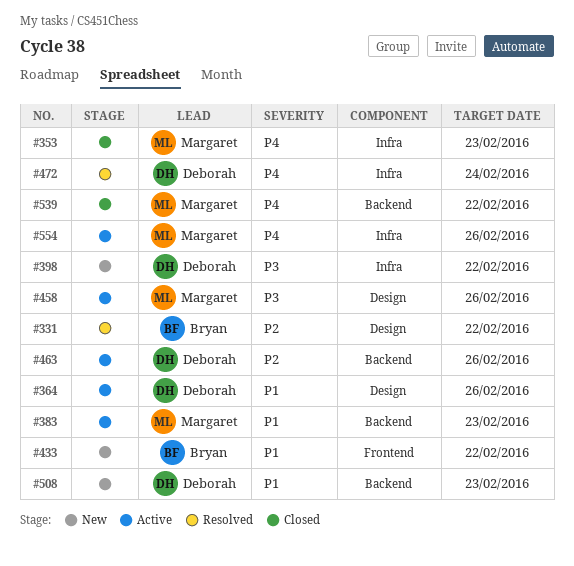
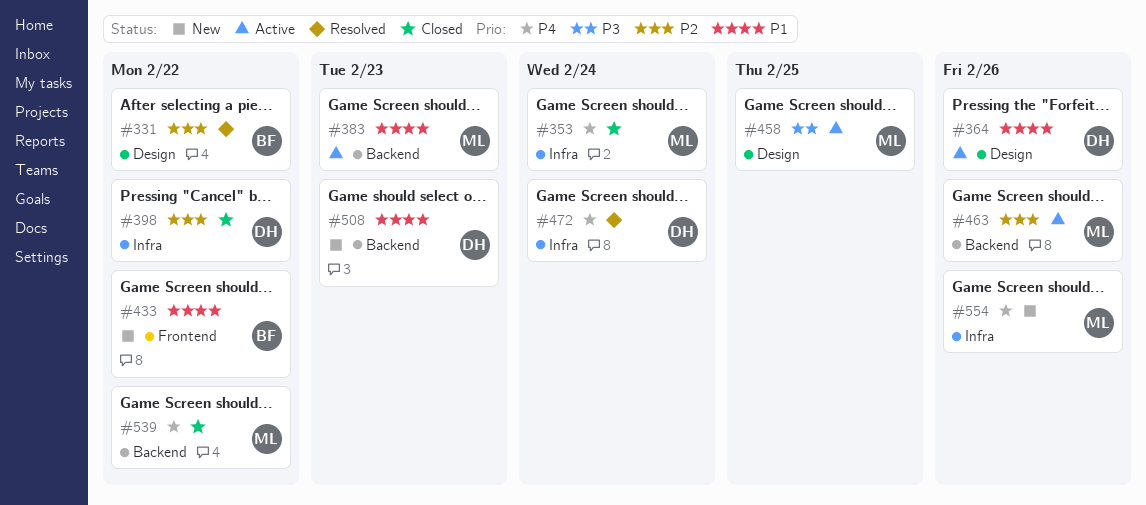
#353, due: Feb 23 -> Feb 24
#398, status: New -> Closed
#398, priority: P3 -> P2
#458, due: Feb 26 -> Feb 25
#463, owner: Deborah -> Margaret
#554, status: Active -> New

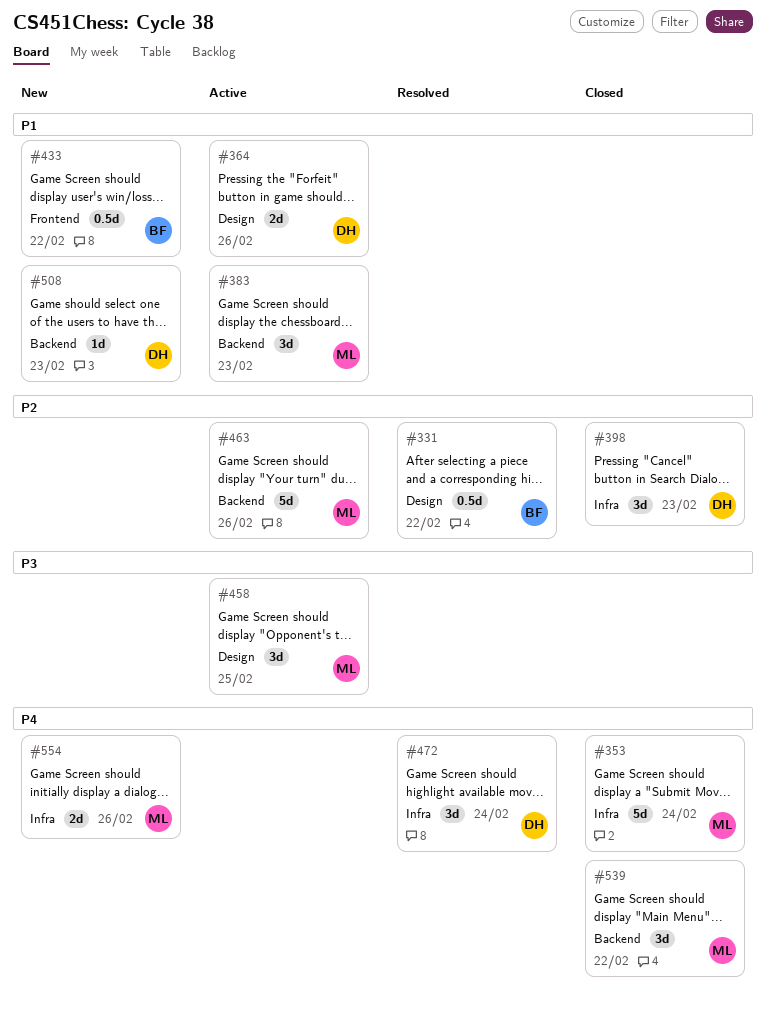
#398, due: Feb 22 -> Feb 23

